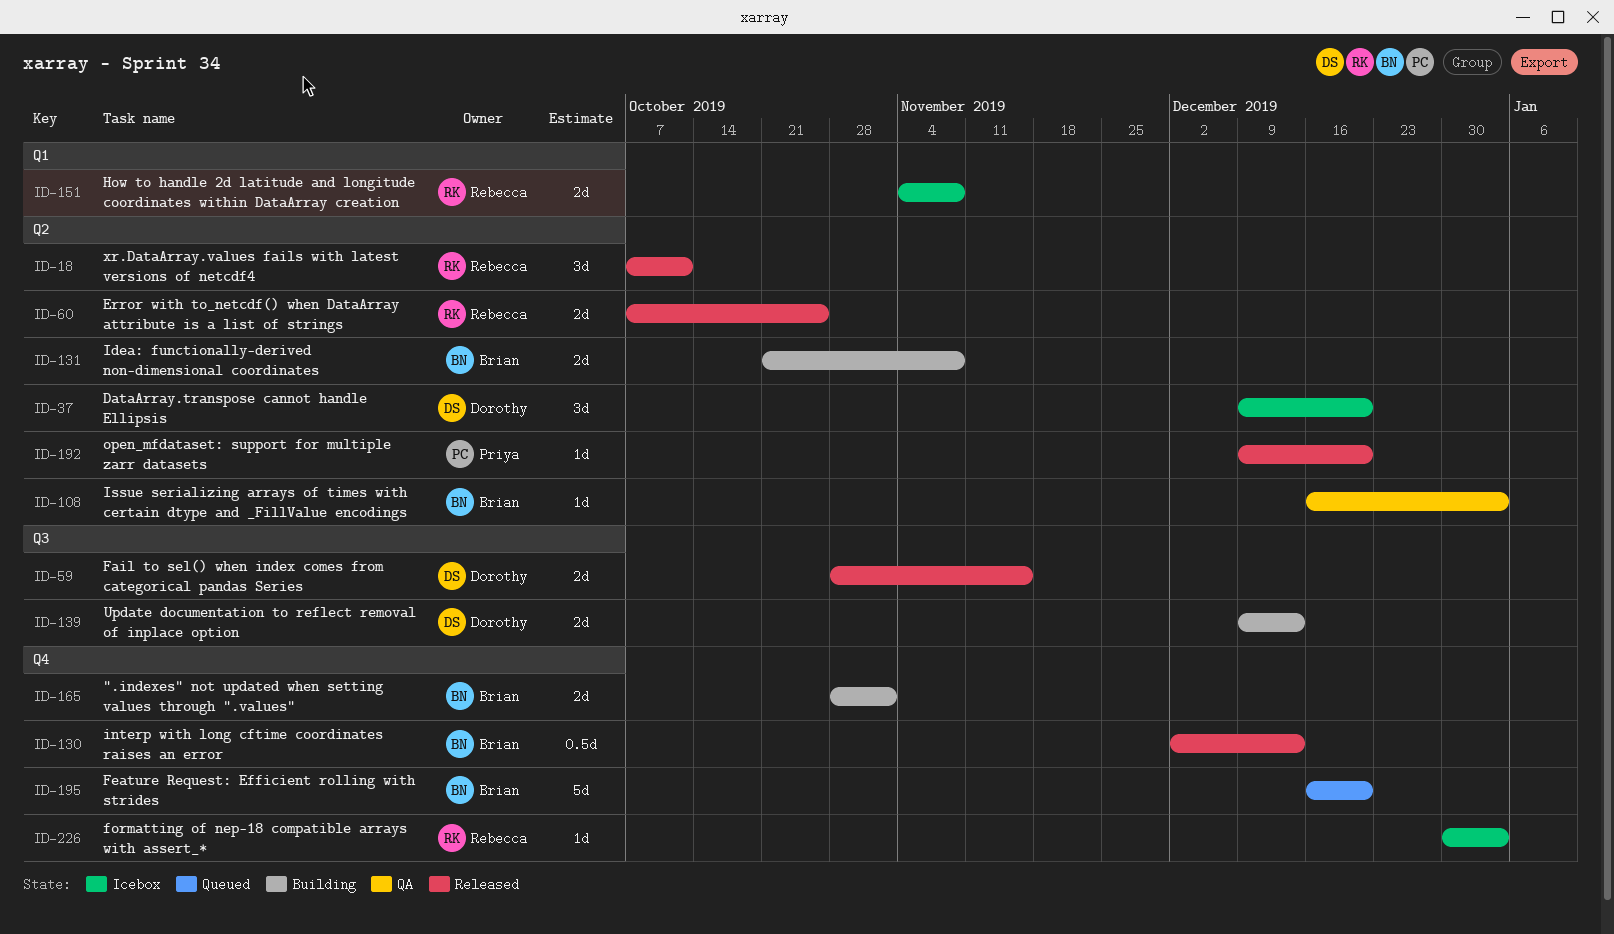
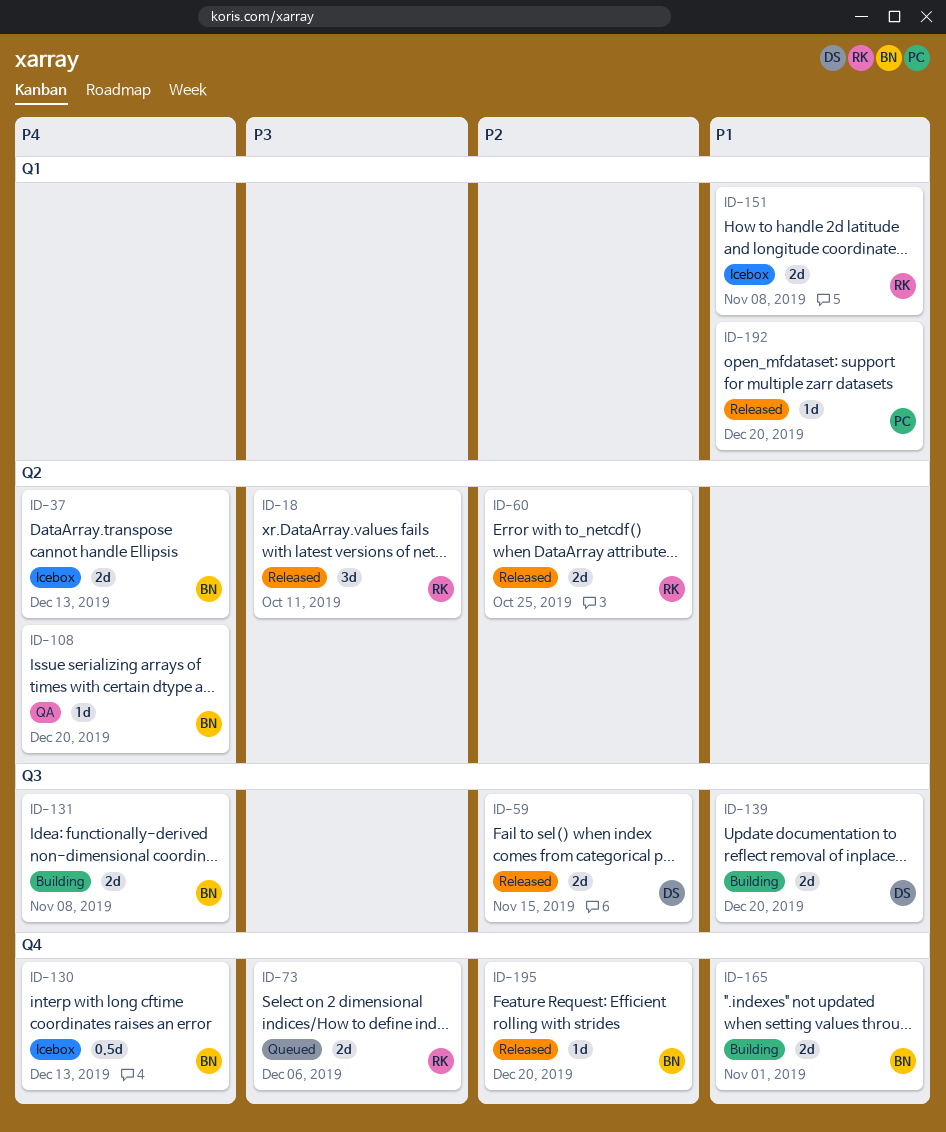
ID-37, owner: Dorothy -> Brian
ID-37, estimate: 3d -> 2d
ID-37, due: Dec 20 -> Dec 13
ID-73: none -> present
ID-108, due: Jan 3 -> Dec 20
ID-130, status: Released -> Icebox
ID-131, label: Q2 -> Q3
ID-139, due: Dec 13 -> Dec 20
ID-192, label: Q2 -> Q1
ID-195, status: Queued -> Released
ID-195, estimate: 5d -> 1d
ID-226: present -> none

